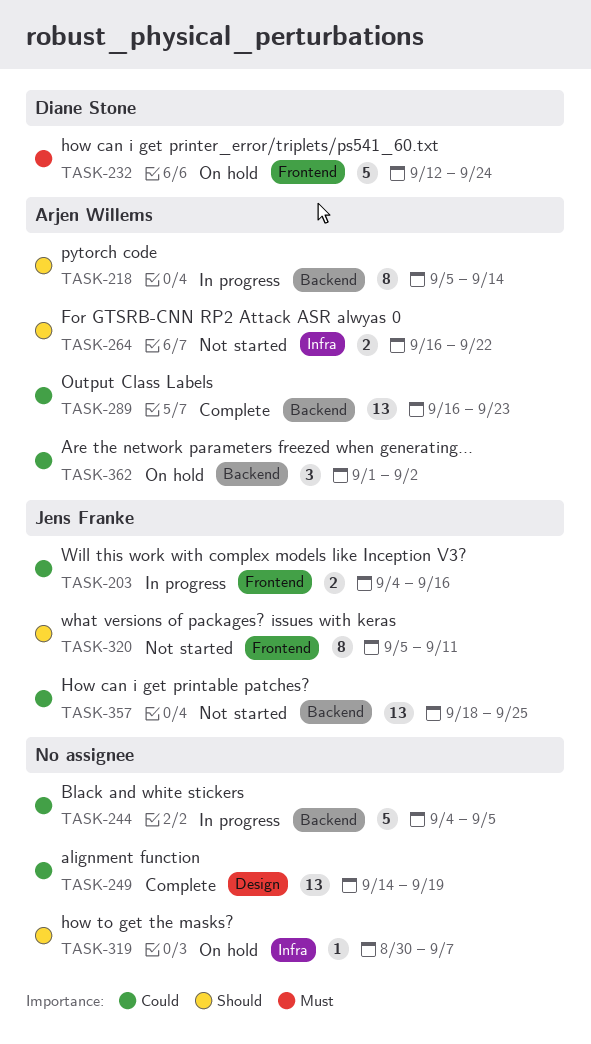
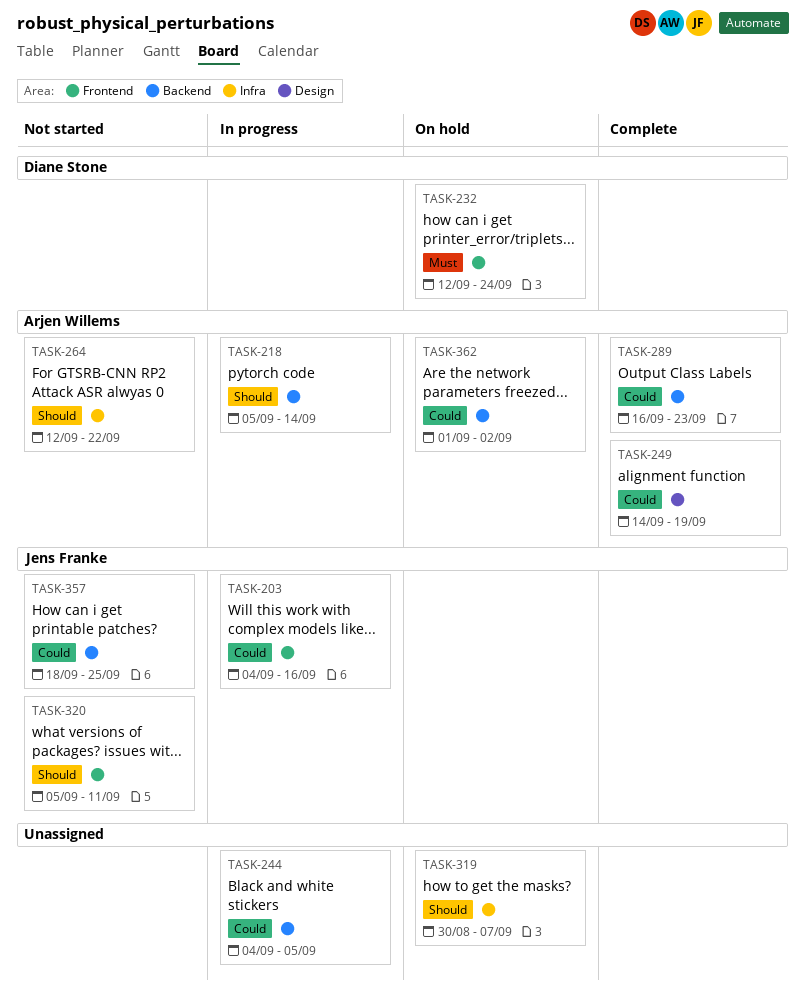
TASK-249, owner: none -> Arjen Willems
TASK-264, start: Sep 16 -> Sep 12

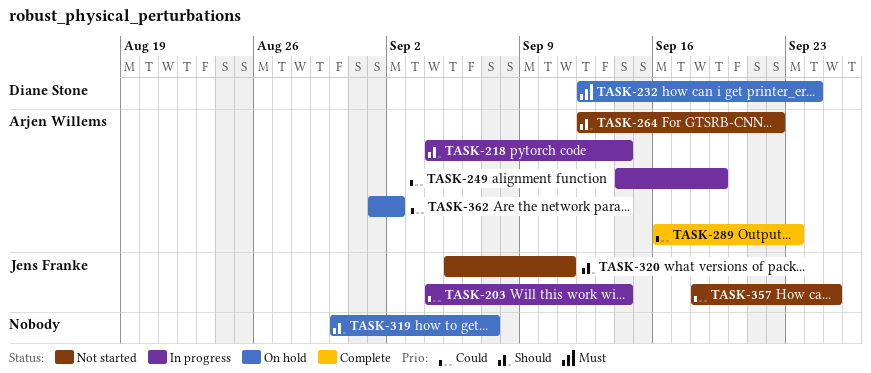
TASK-203, due: Sep 16 -> Sep 14
TASK-218, start: Sep 5 -> Sep 4
TASK-244: present -> none
TASK-249, status: Complete -> In progress

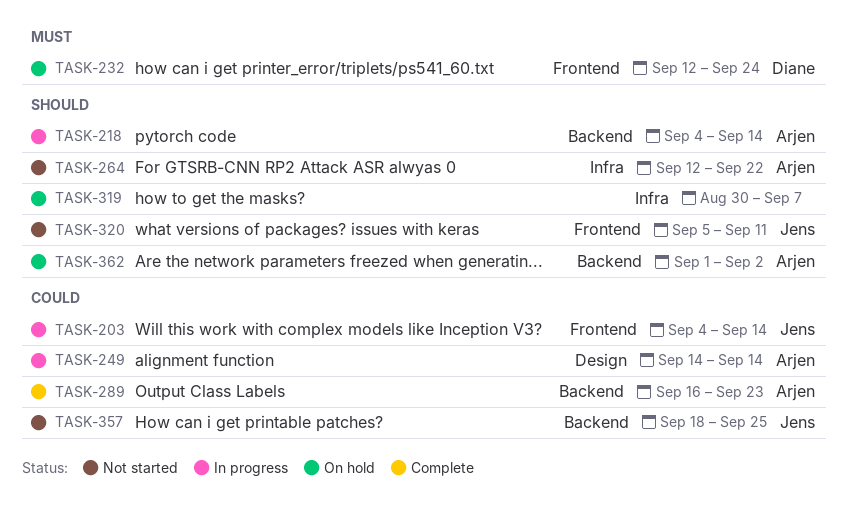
TASK-249, due: Sep 19 -> Sep 14
TASK-362, priority: Could -> Should

